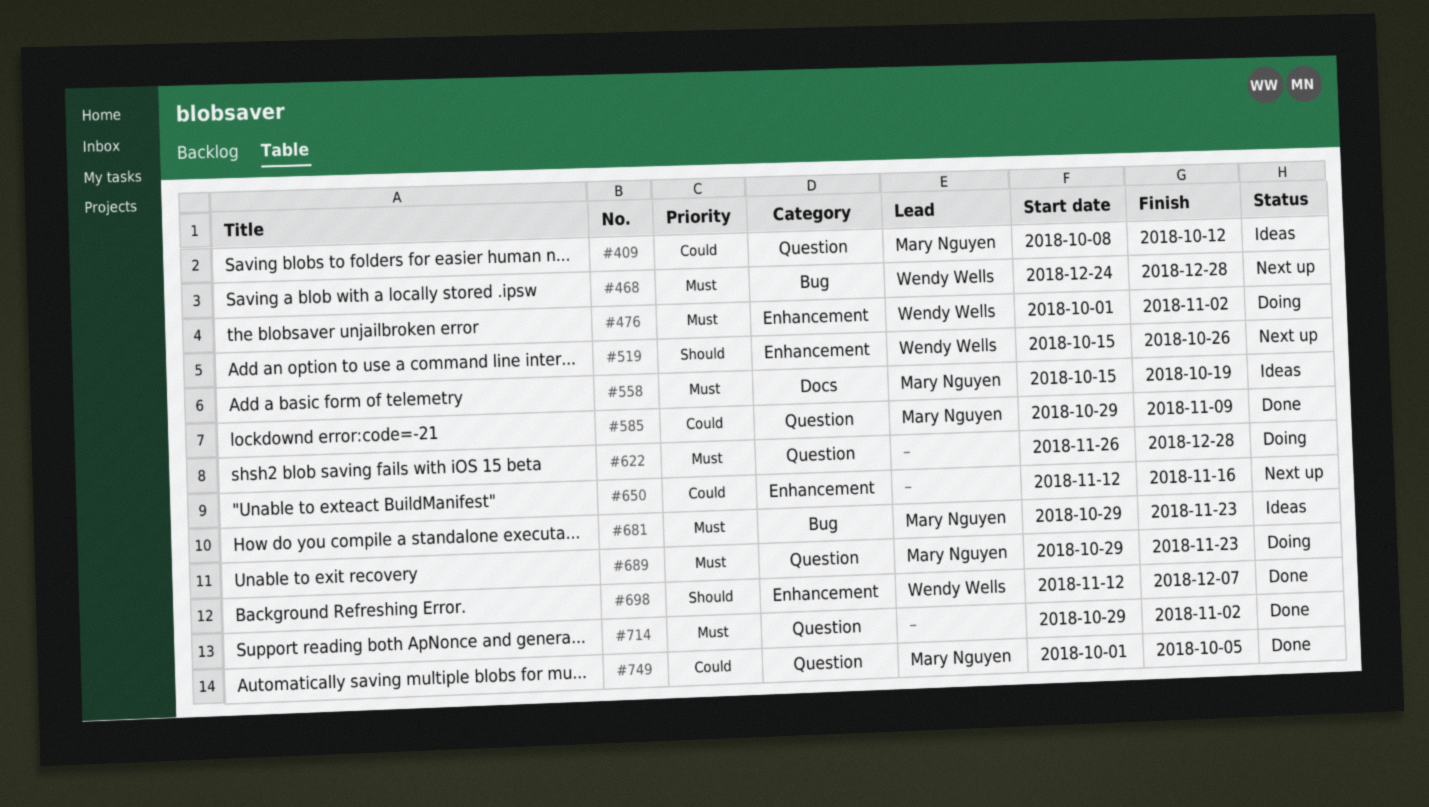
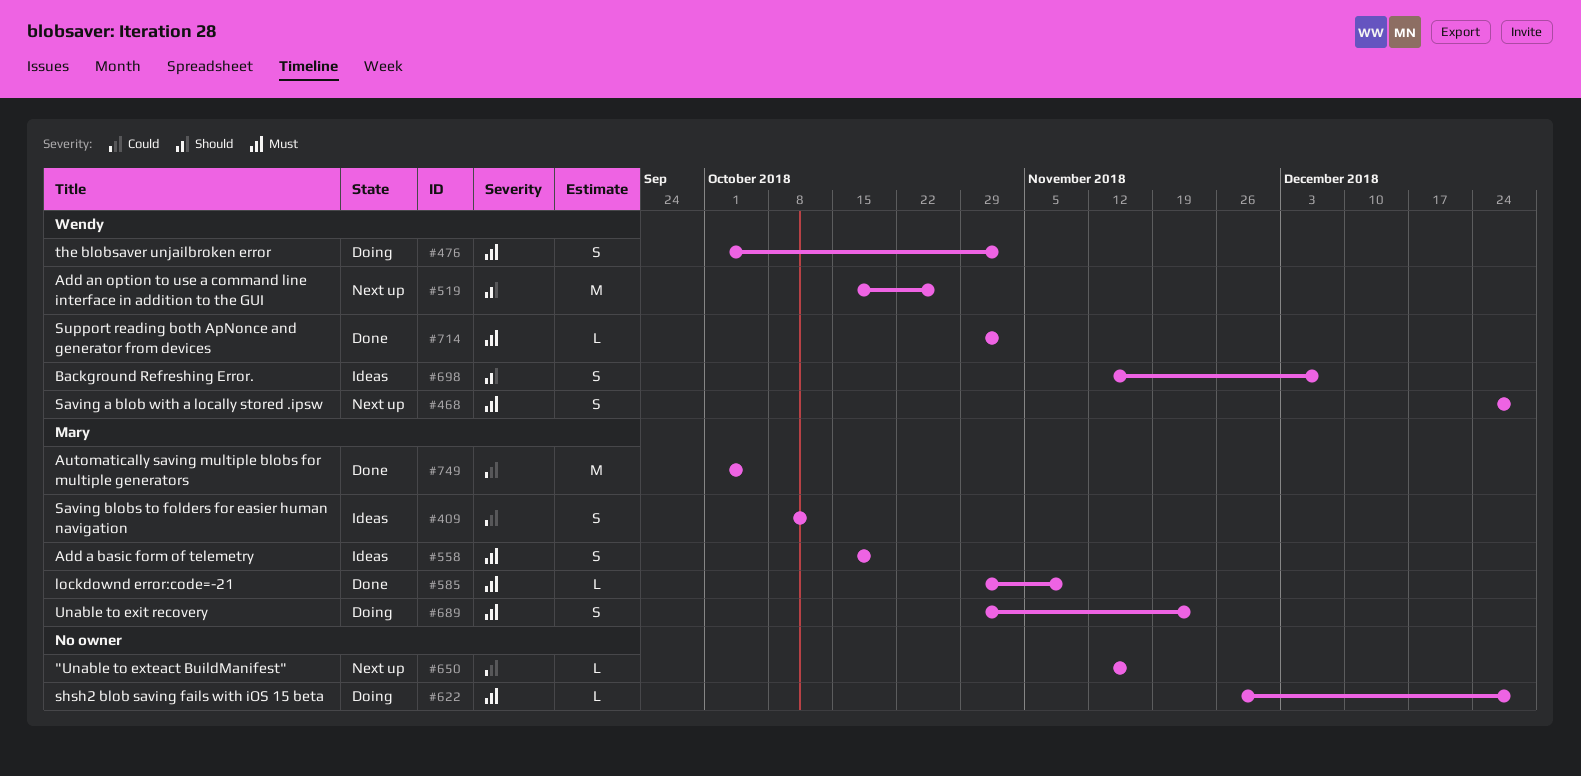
#585, priority: Could -> Must
#681: present -> none
#698, status: Done -> Ideas
#714, owner: none -> Wendy Wells

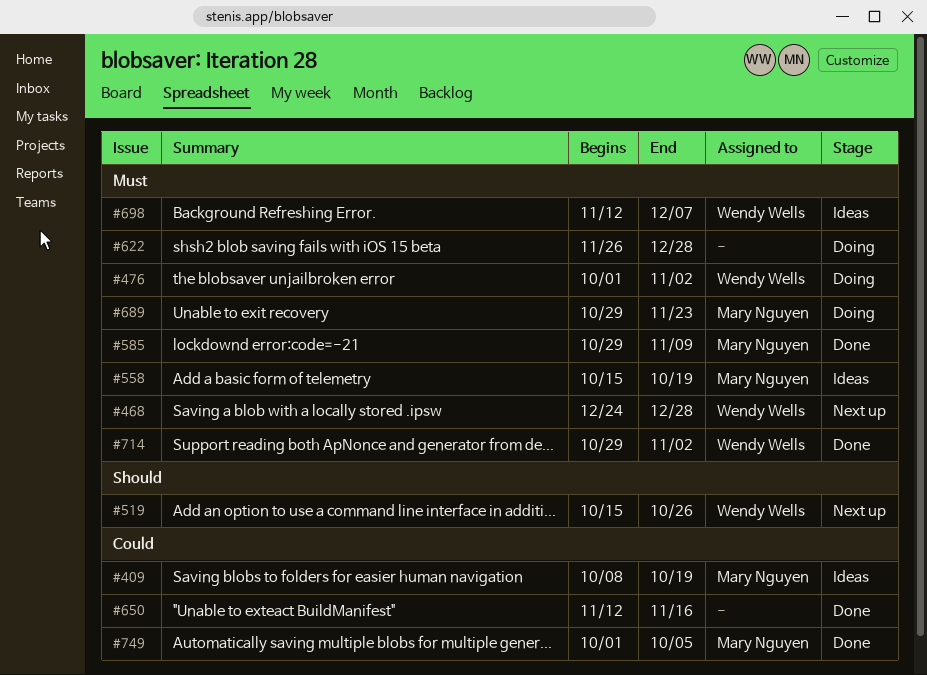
#409, due: Oct 12 -> Oct 19
#650, status: Next up -> Done
#698, priority: Should -> Must

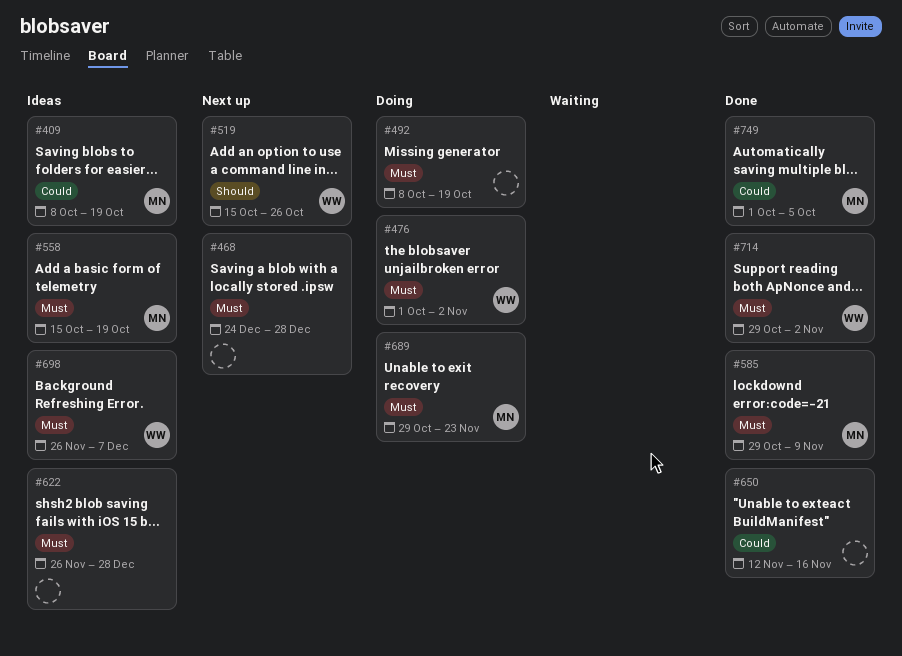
#468, owner: Wendy Wells -> none
#492: none -> present
#622, status: Doing -> Ideas
#698, start: Nov 12 -> Nov 26

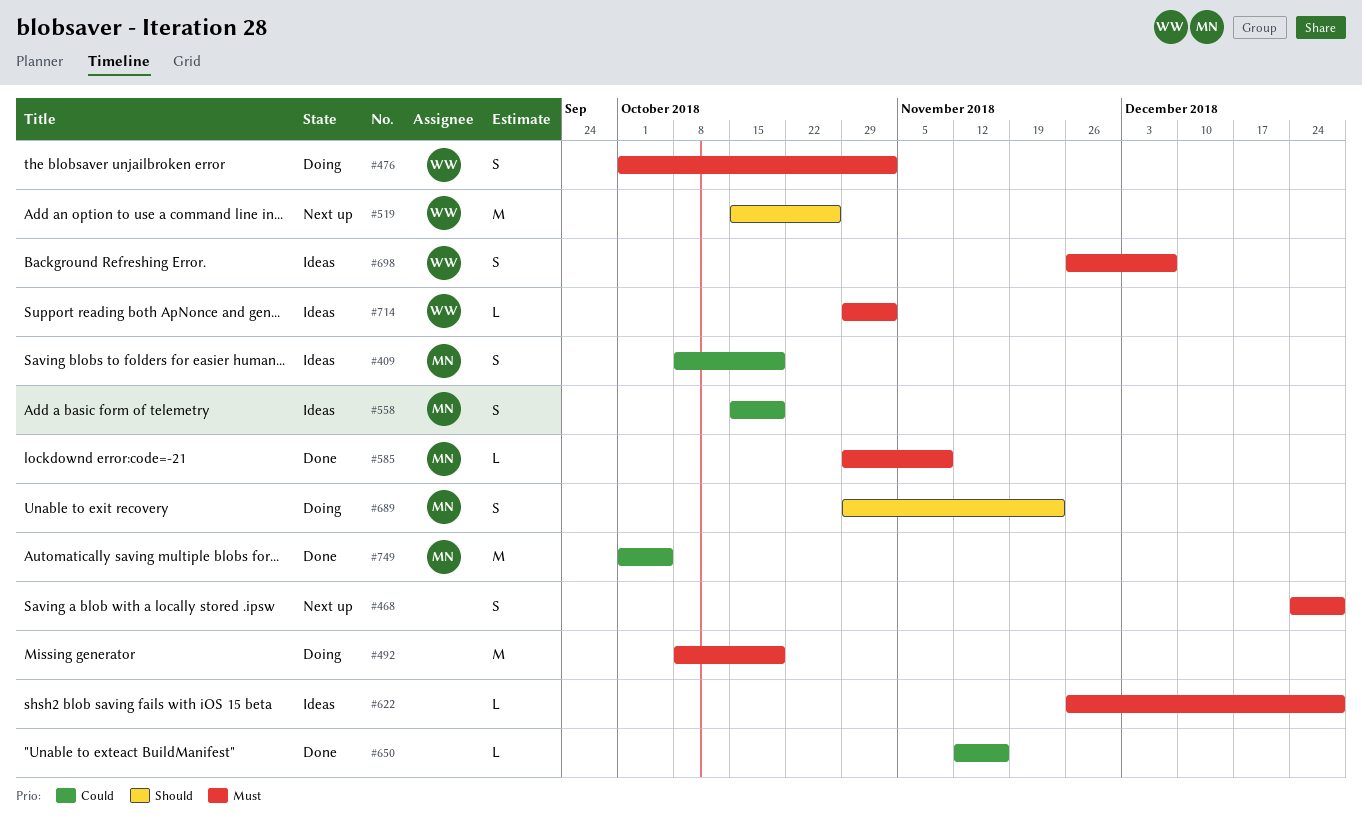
#558, priority: Must -> Could
#689, priority: Must -> Should
#714, status: Done -> Ideas

